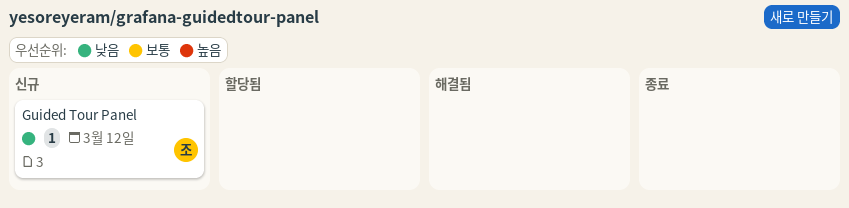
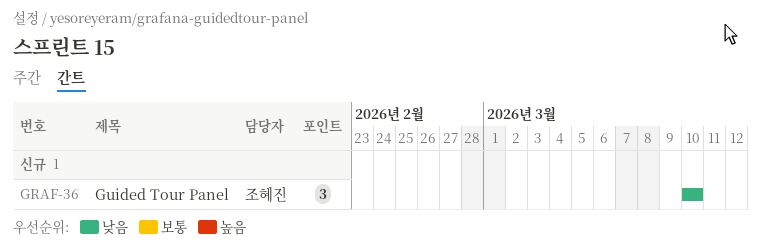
Guided Tour Panel, estimate: 1 -> 3
Guided Tour Panel, due: Mar 12 -> Mar 10

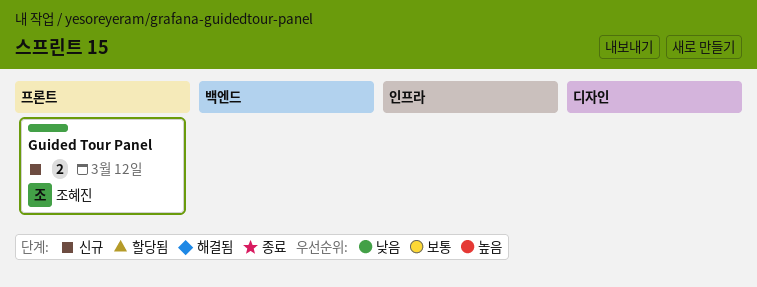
Guided Tour Panel, estimate: 3 -> 2
Guided Tour Panel, due: Mar 10 -> Mar 12

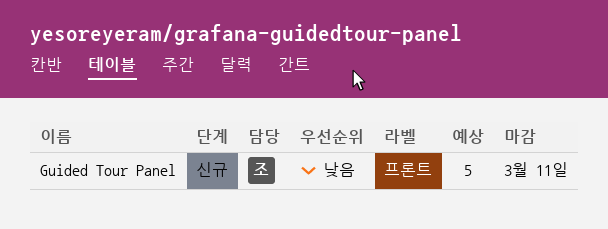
Guided Tour Panel, estimate: 2 -> 5
Guided Tour Panel, due: Mar 12 -> Mar 11

